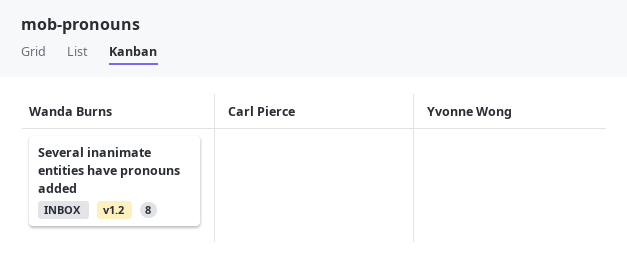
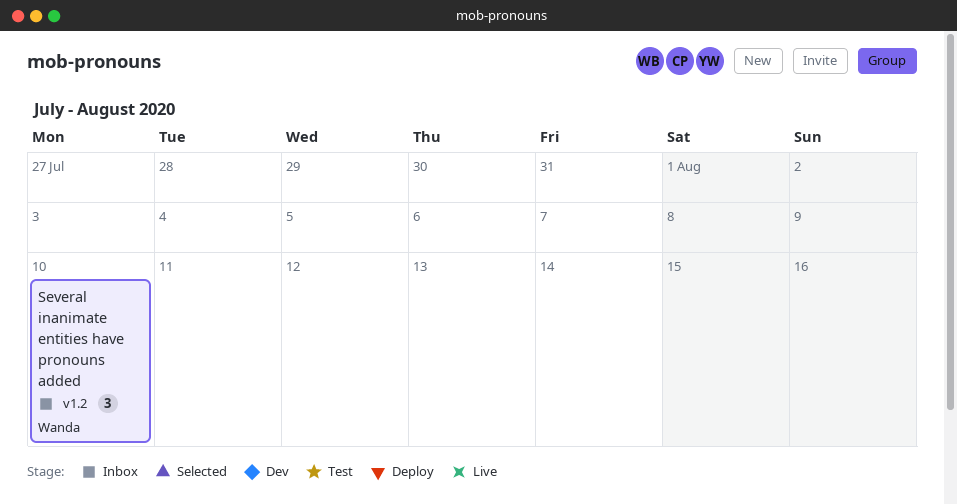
Several inanimate entities have pronouns added, estimate: 8 -> 3

